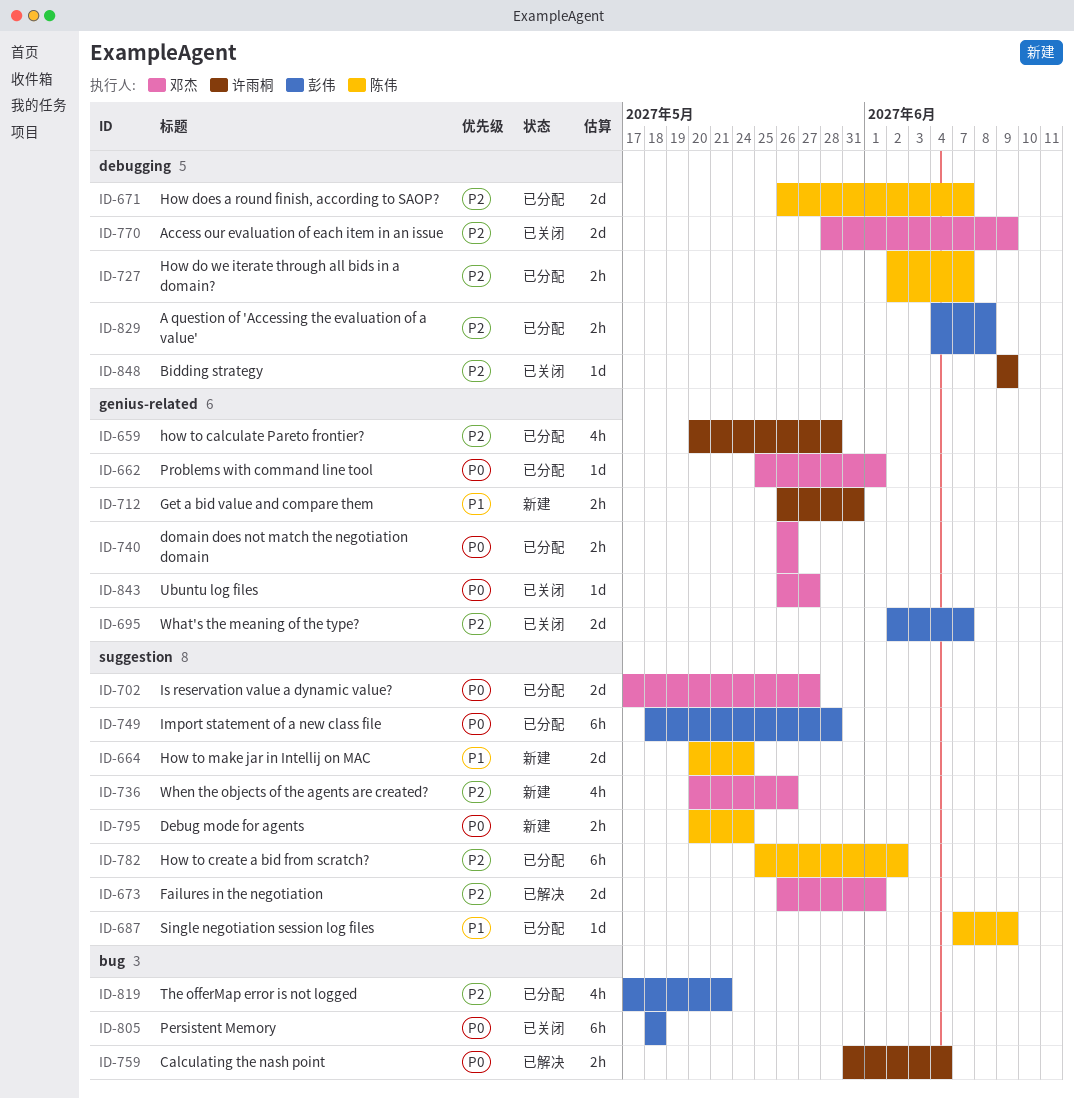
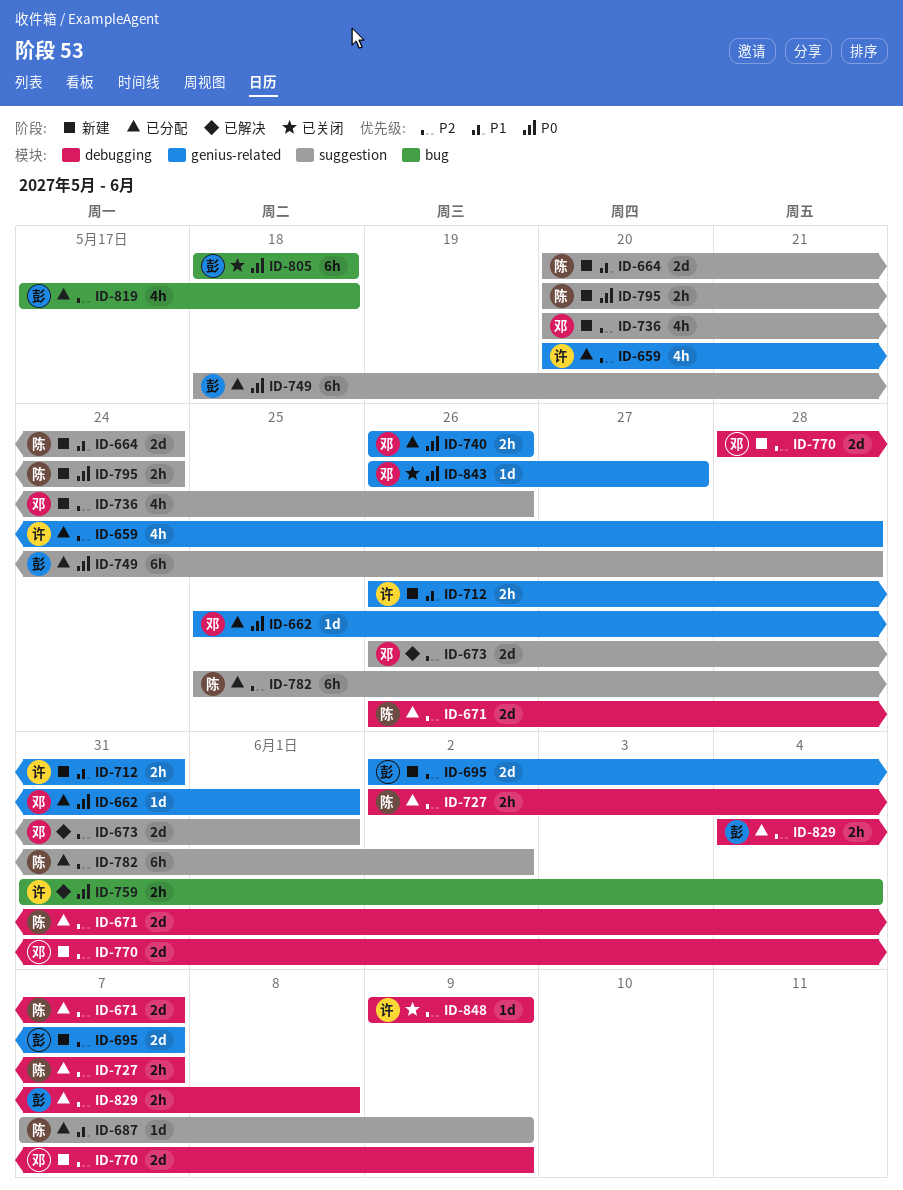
ID-695, status: 已关闭 -> 新建
ID-702: present -> none
ID-770, status: 已关闭 -> 新建
ID-819, due: May 21 -> May 18

